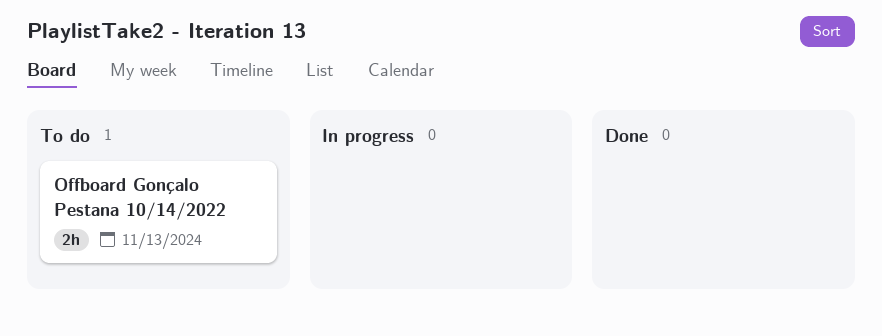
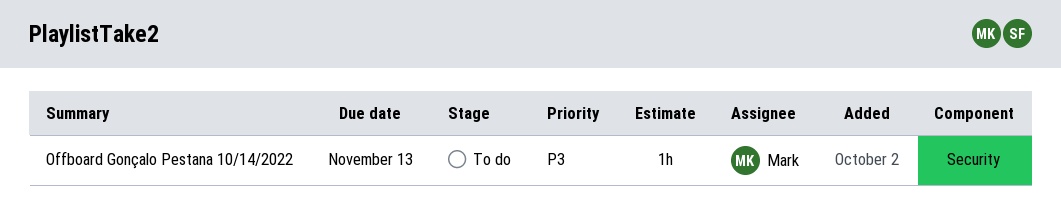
Offboard Gonçalo Pestana 10/14/2022, estimate: 2h -> 1h

